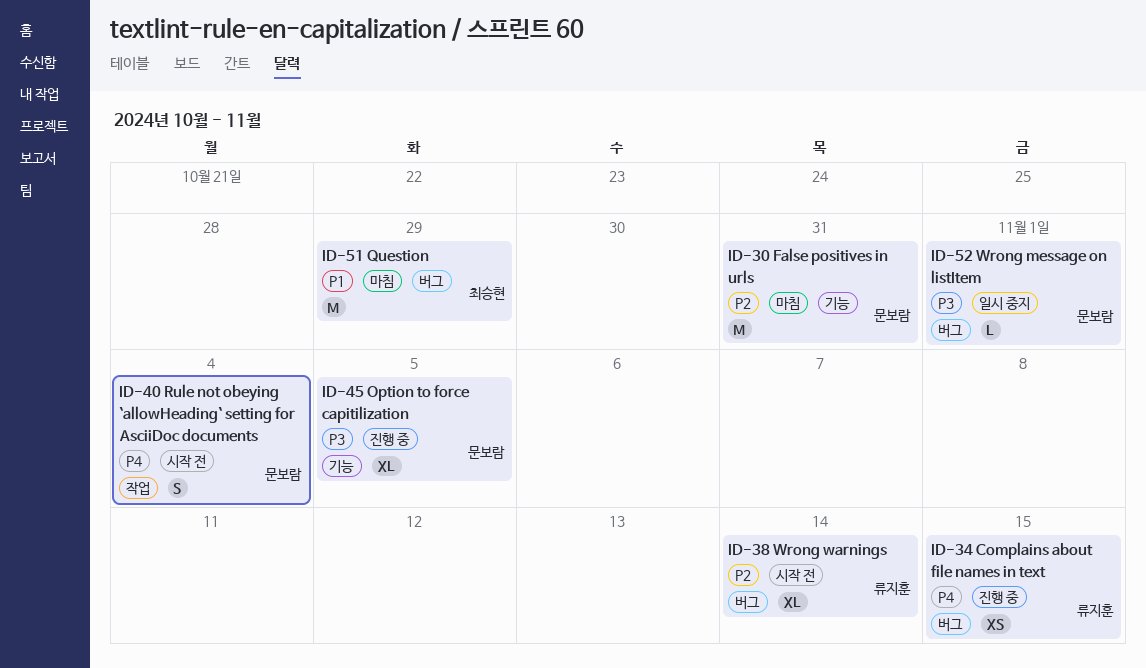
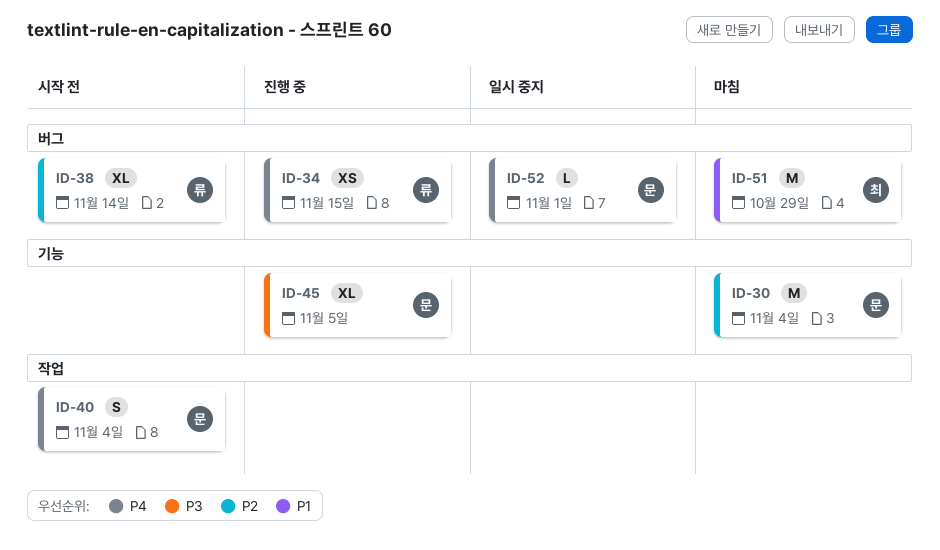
ID-30, due: Oct 31 -> Nov 4
ID-52, priority: P3 -> P4

